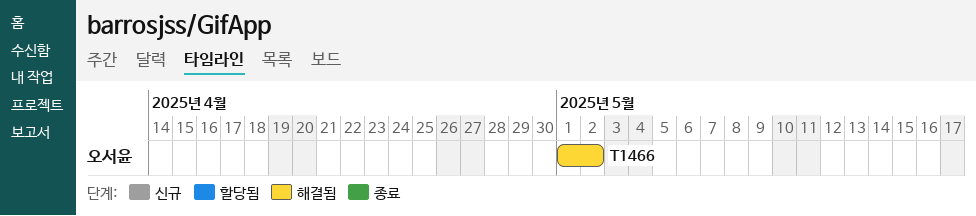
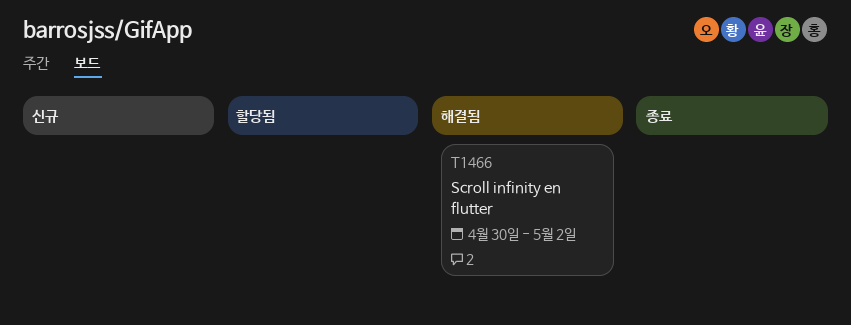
T1466, start: May 1 -> Apr 30

